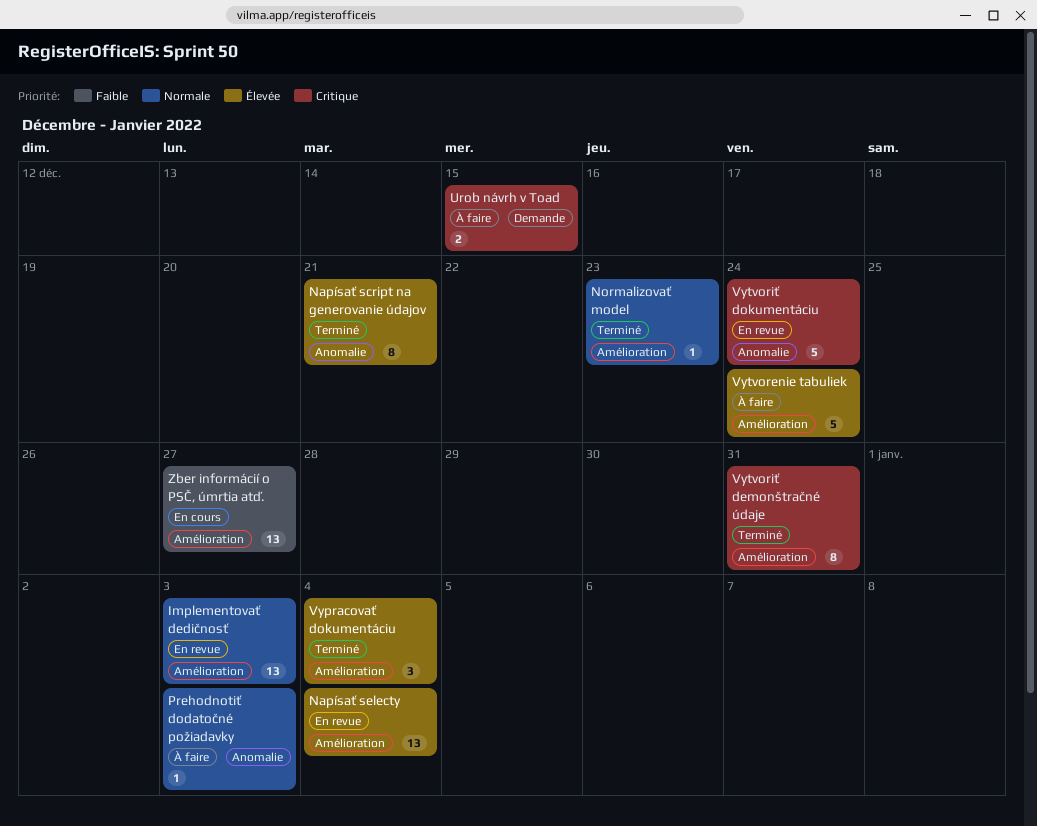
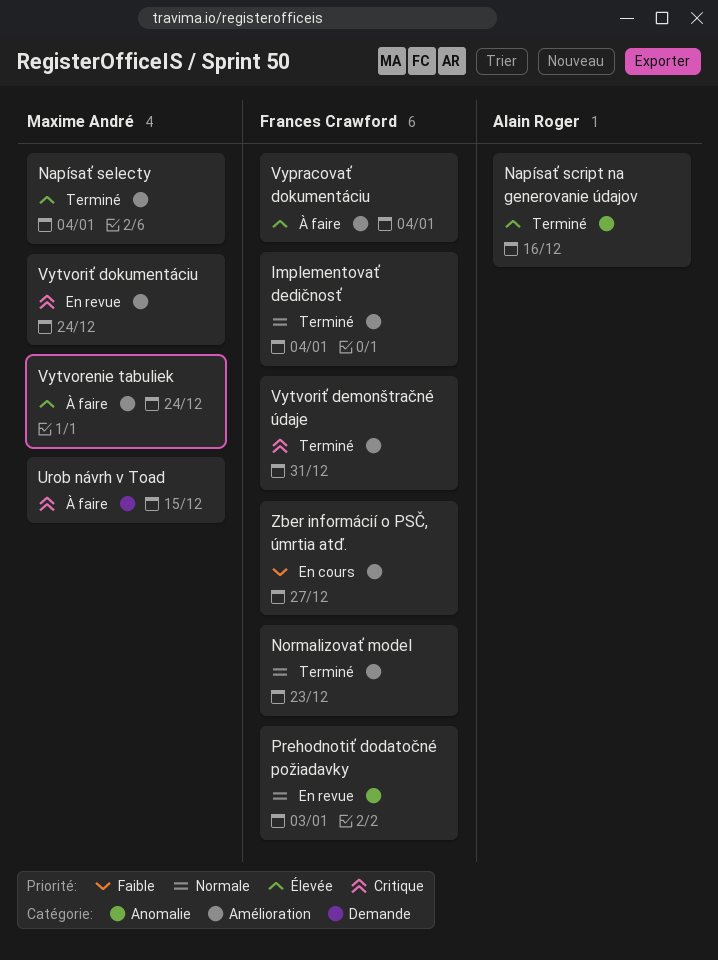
Implementovať dedičnosť, status: En revue -> Terminé
Implementovať dedičnosť, due: Jan 3 -> Jan 4
Napísať script na generovanie údajov, due: Dec 21 -> Dec 16
Napísať selecty, status: En revue -> Terminé
Prehodnotiť dodatočné požiadavky, status: À faire -> En revue
Vypracovať dokumentáciu, status: Terminé -> À faire
Vytvoriť dokumentáciu, label: Anomalie -> Amélioration

